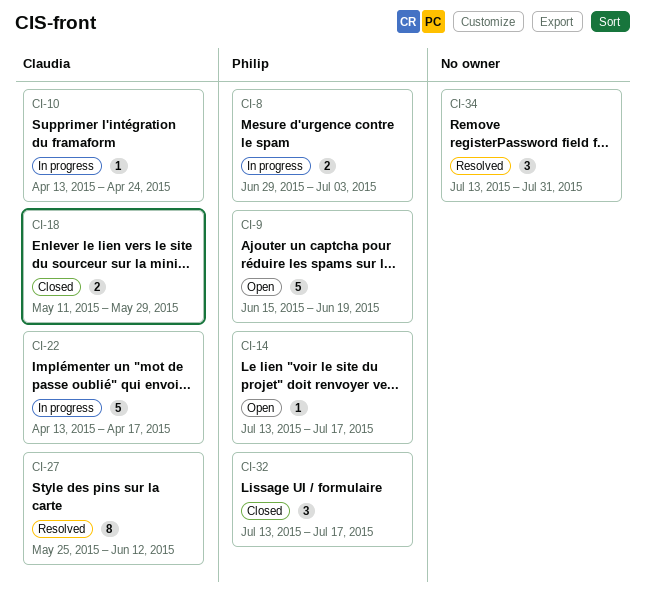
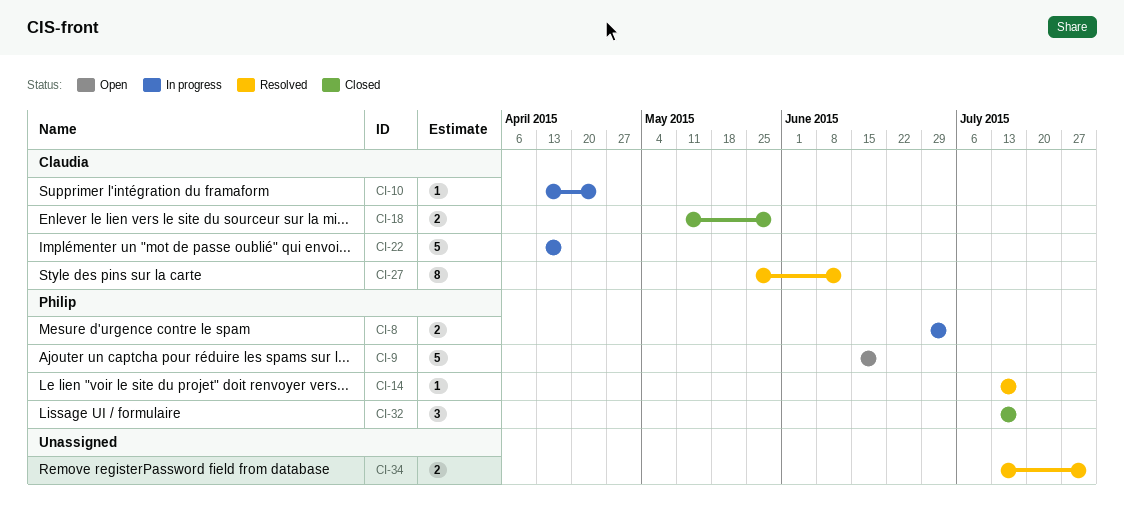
CI-14, status: Open -> Resolved
CI-34, estimate: 3 -> 2

